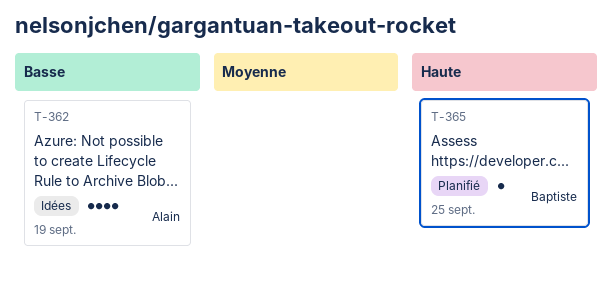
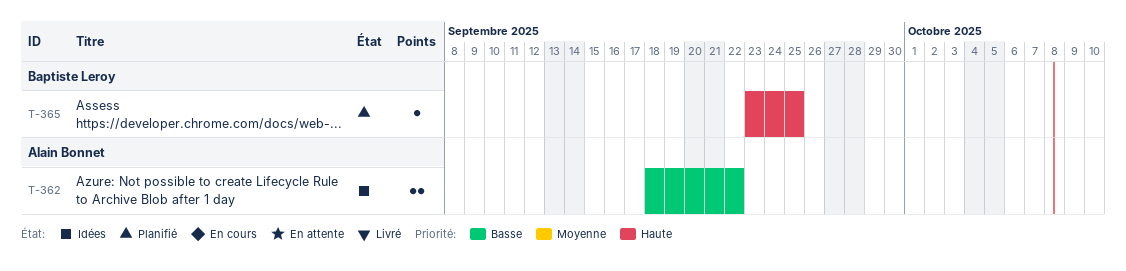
T-362, estimate: 4 -> 2
T-362, due: Sep 19 -> Sep 22

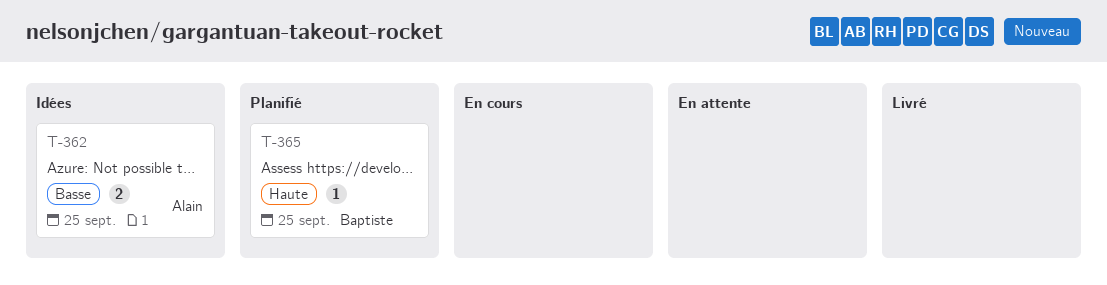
T-362, due: Sep 22 -> Sep 25

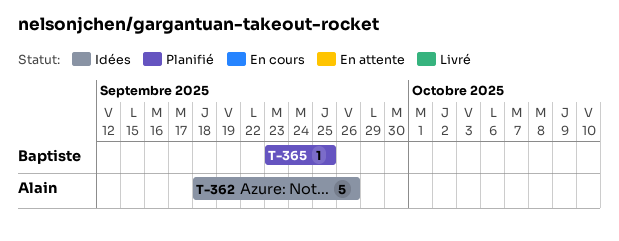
T-362, estimate: 2 -> 5
T-362, due: Sep 25 -> Sep 26

